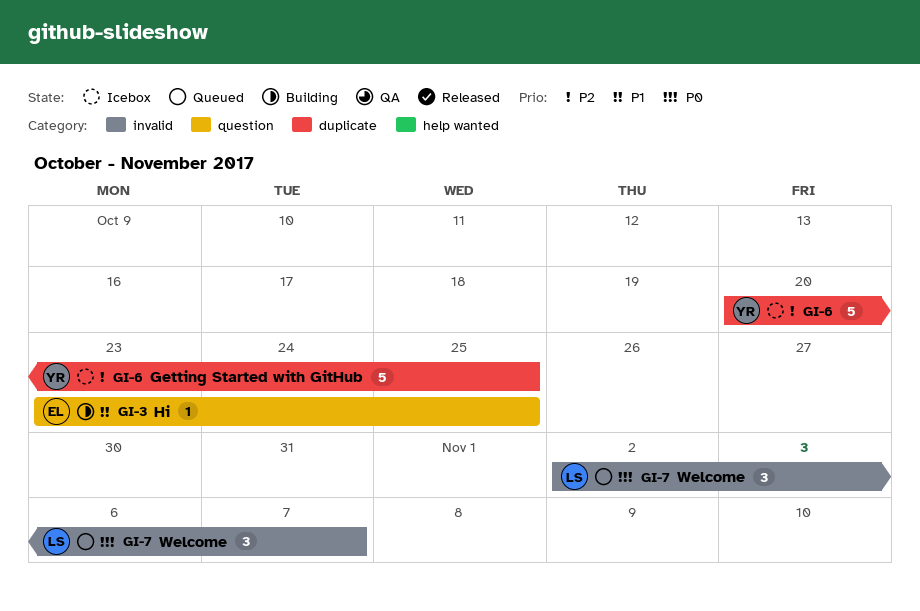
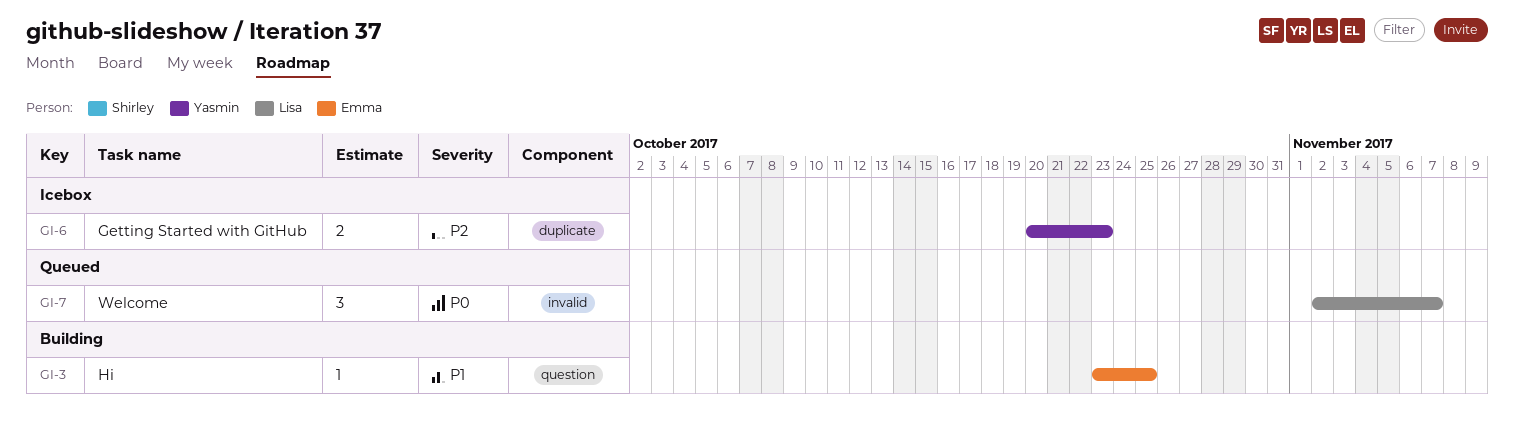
GI-6, estimate: 5 -> 2
GI-6, due: Oct 25 -> Oct 23

